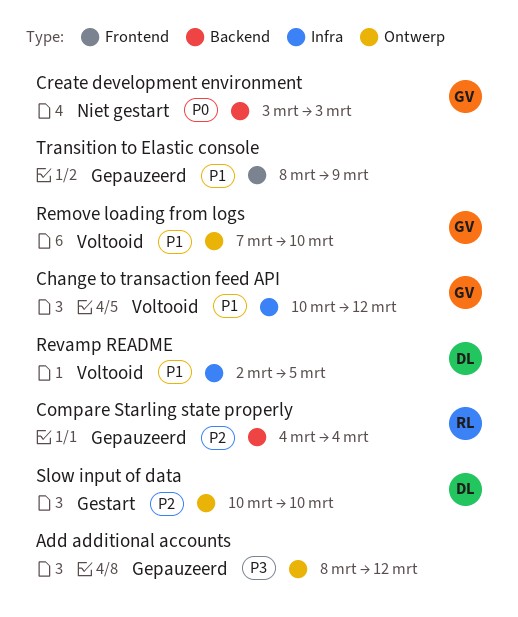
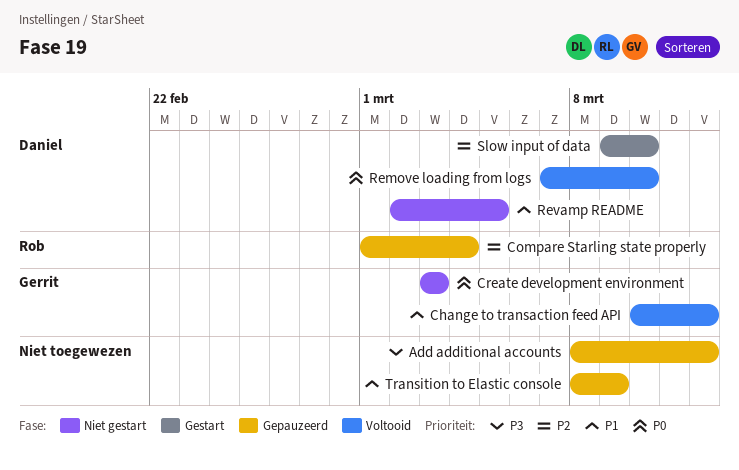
Compare Starling state properly, start: Mar 4 -> Mar 1
Remove loading from logs, owner: Gerrit -> Daniel
Remove loading from logs, priority: P1 -> P0
Revamp README, status: Voltooid -> Niet gestart
Slow input of data, start: Mar 10 -> Mar 9

